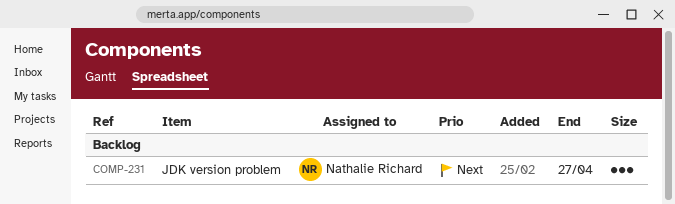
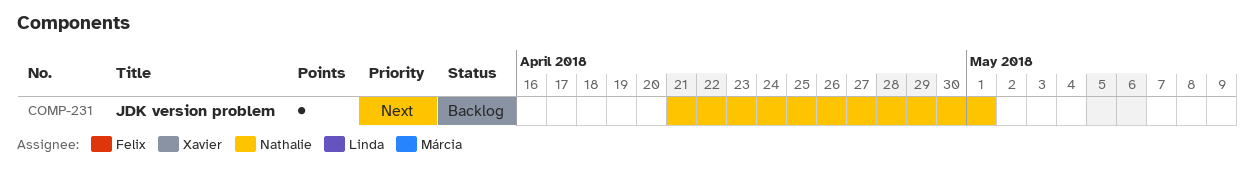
COMP-231, estimate: 3 -> 1
COMP-231, due: Apr 27 -> May 1

